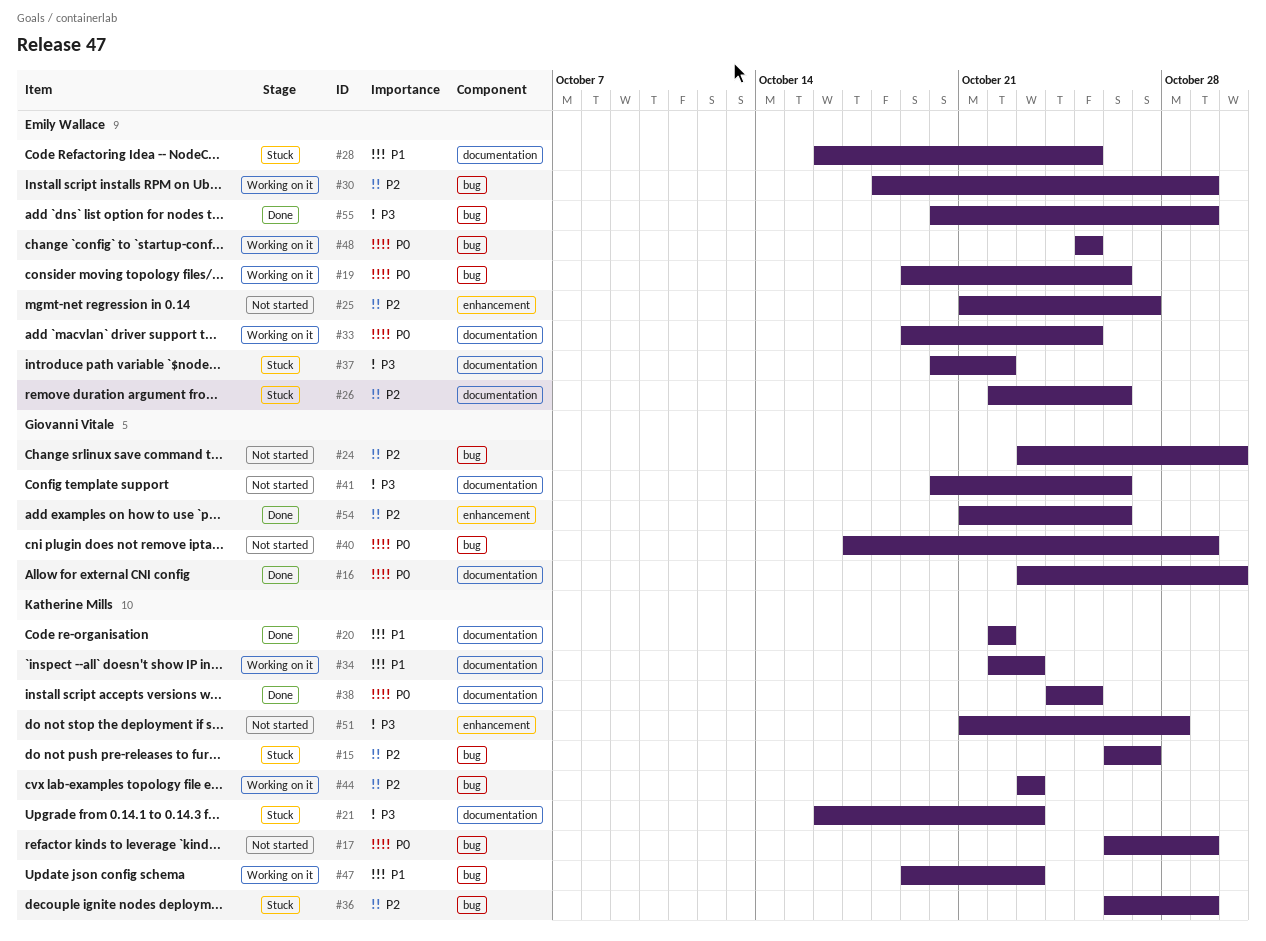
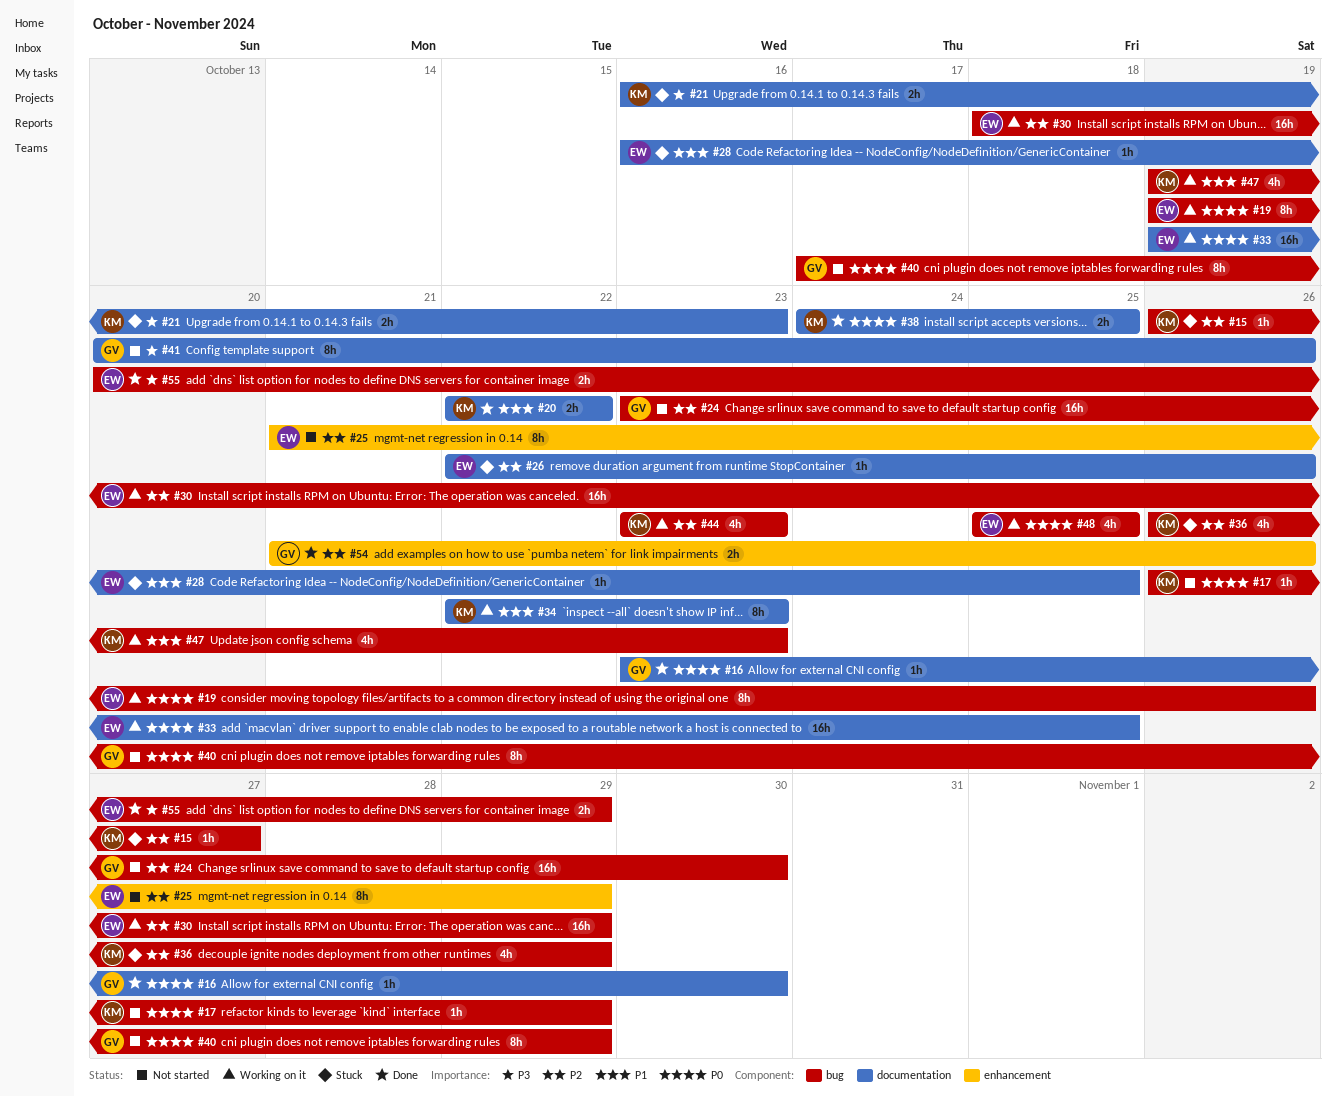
#25, due: Oct 27 -> Oct 29
#37: present -> none
#51: present -> none

